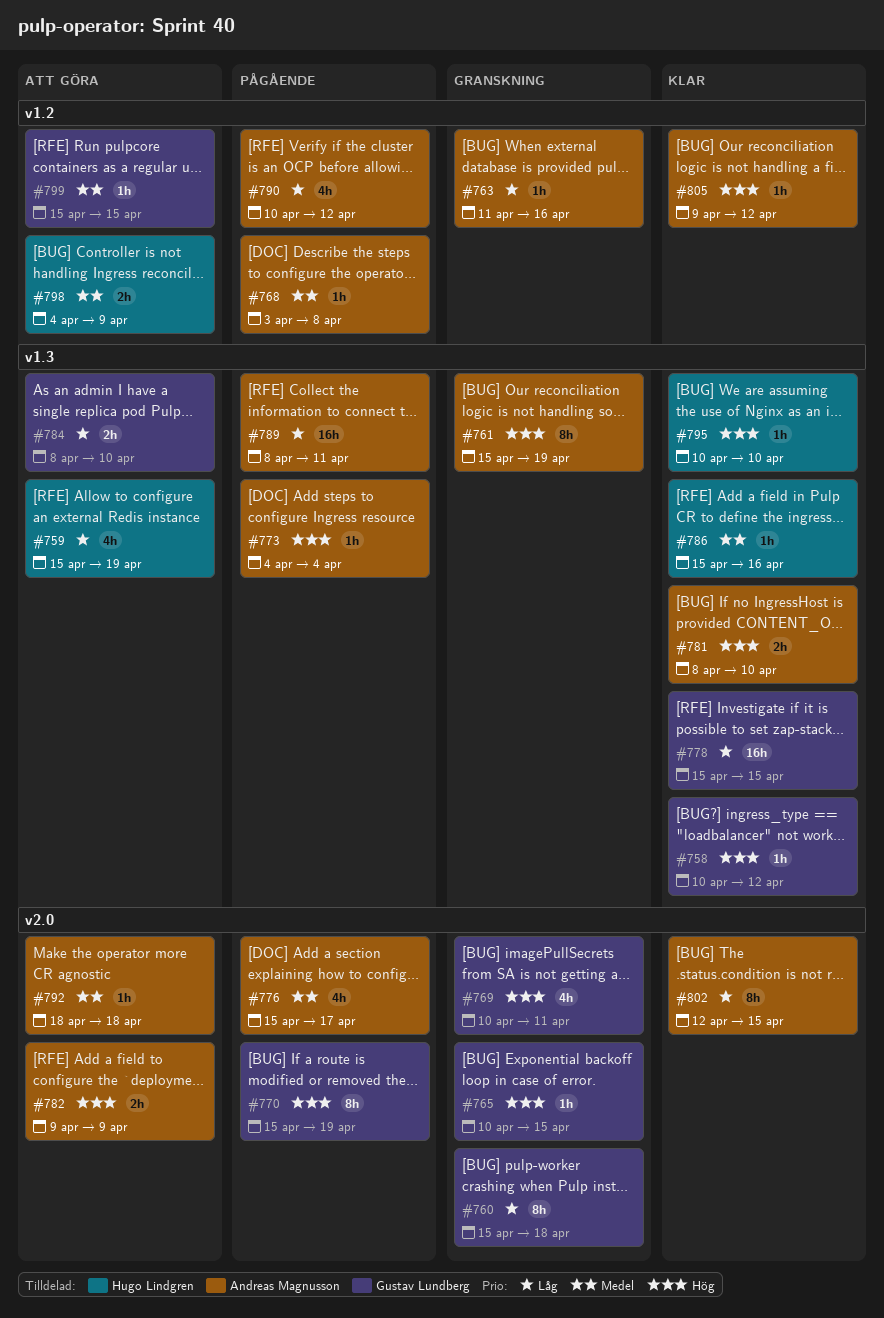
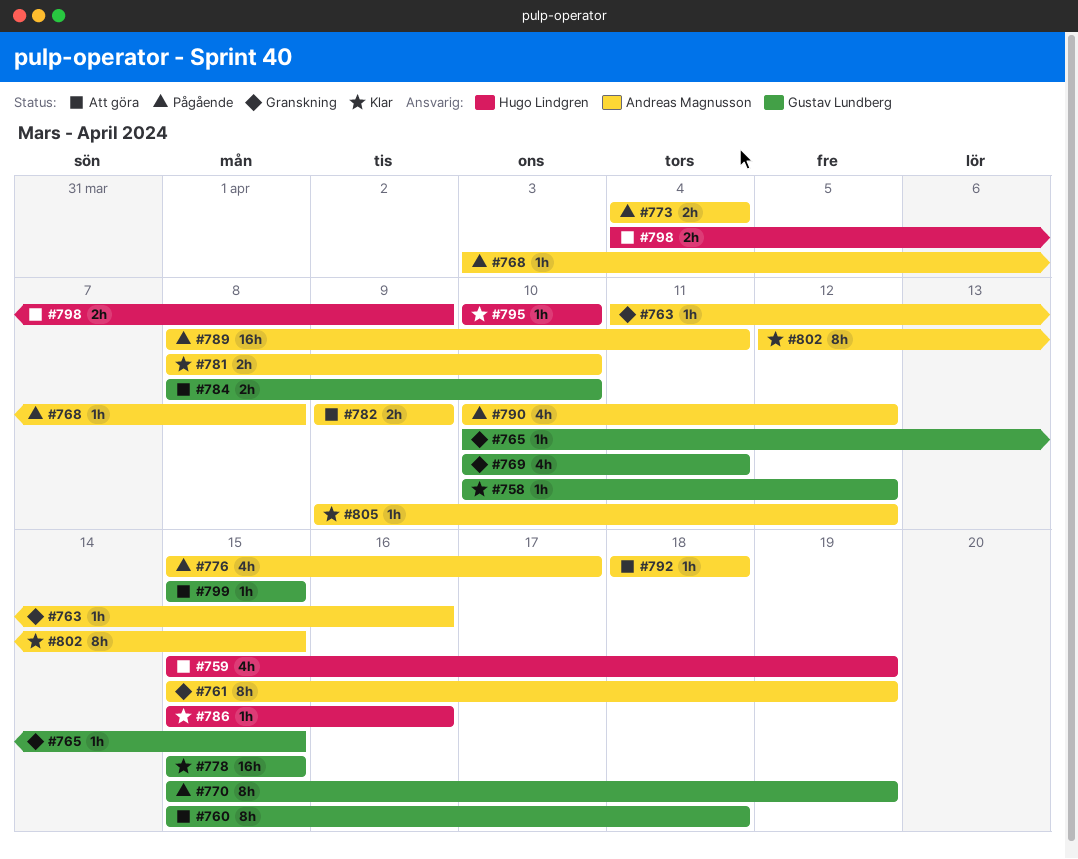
#760, status: Granskning -> Att göra
#773, estimate: 1h -> 2h

